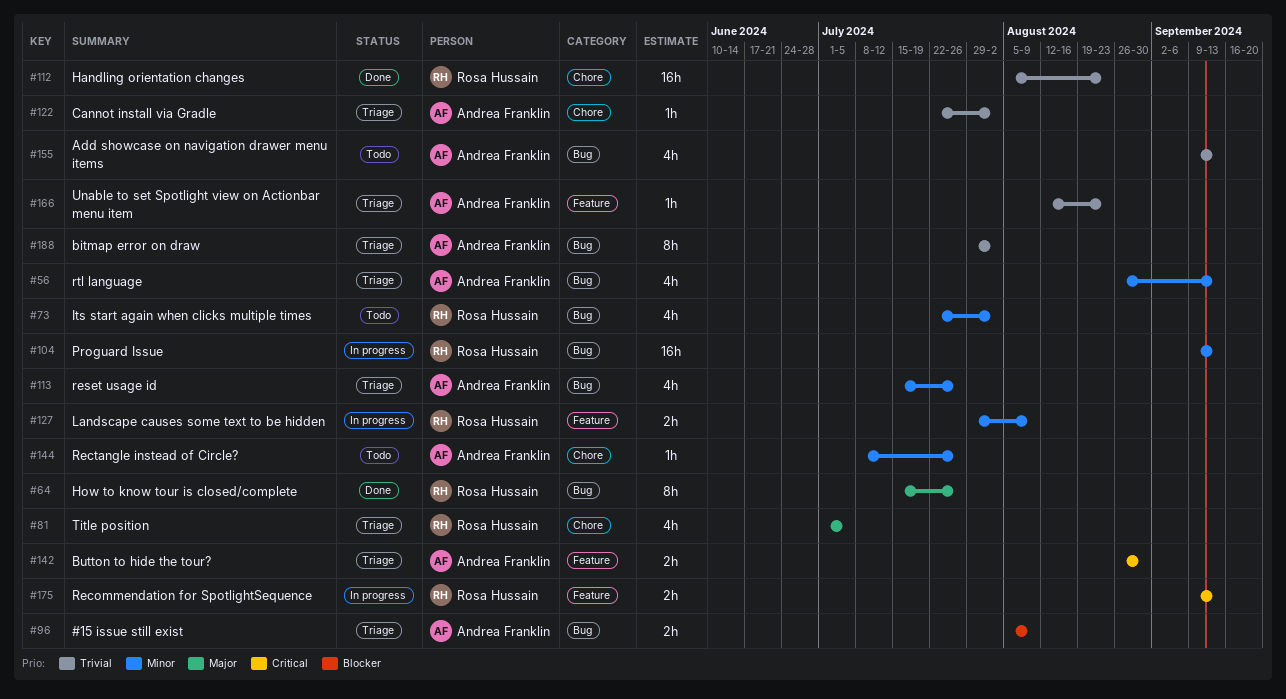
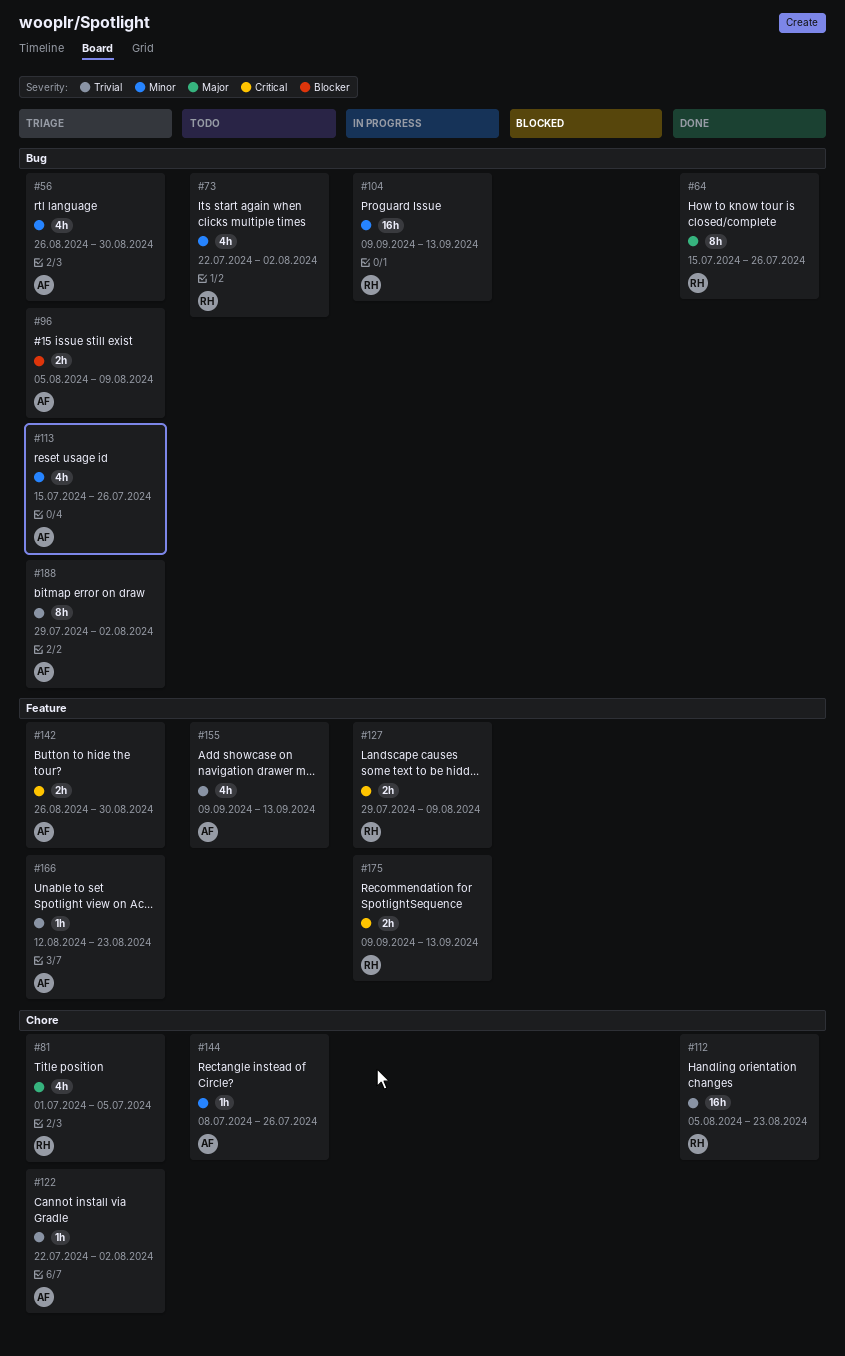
#56, due: Sep 13 -> Aug 30
#127, priority: Minor -> Critical
#155, label: Bug -> Feature

